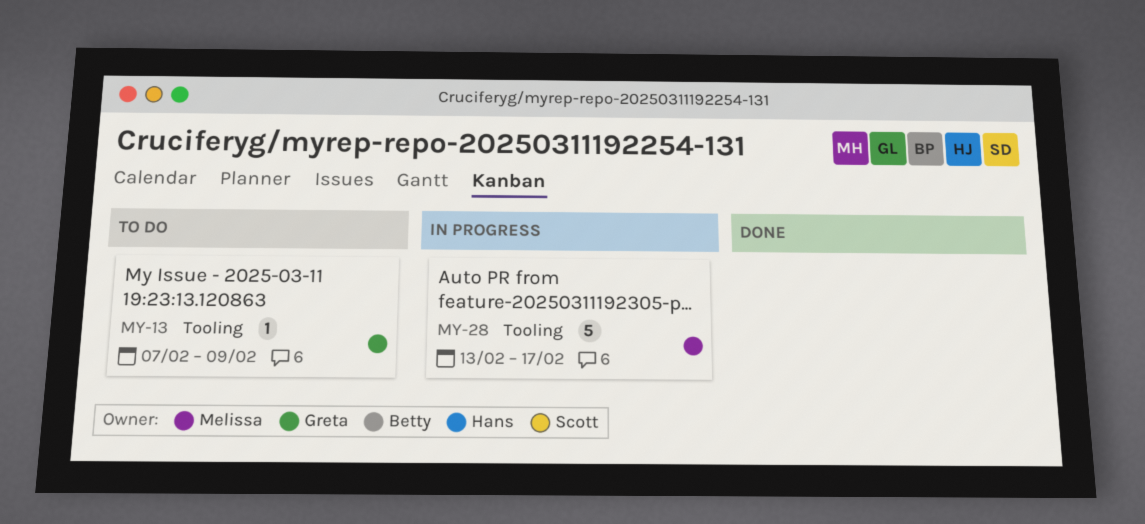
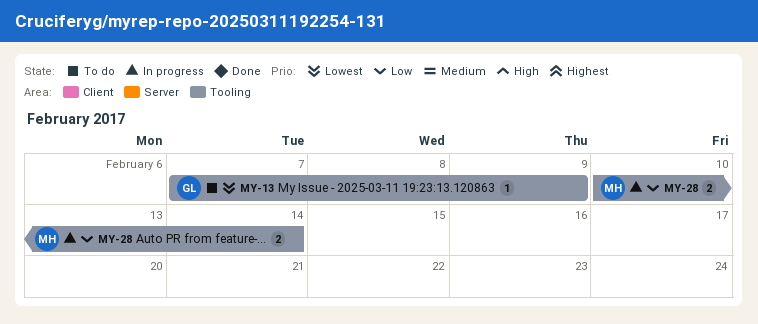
MY-28, estimate: 5 -> 2
MY-28, start: Feb 13 -> Feb 10
MY-28, due: Feb 17 -> Feb 14

